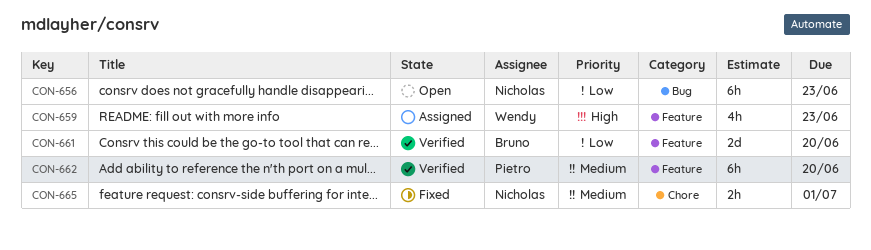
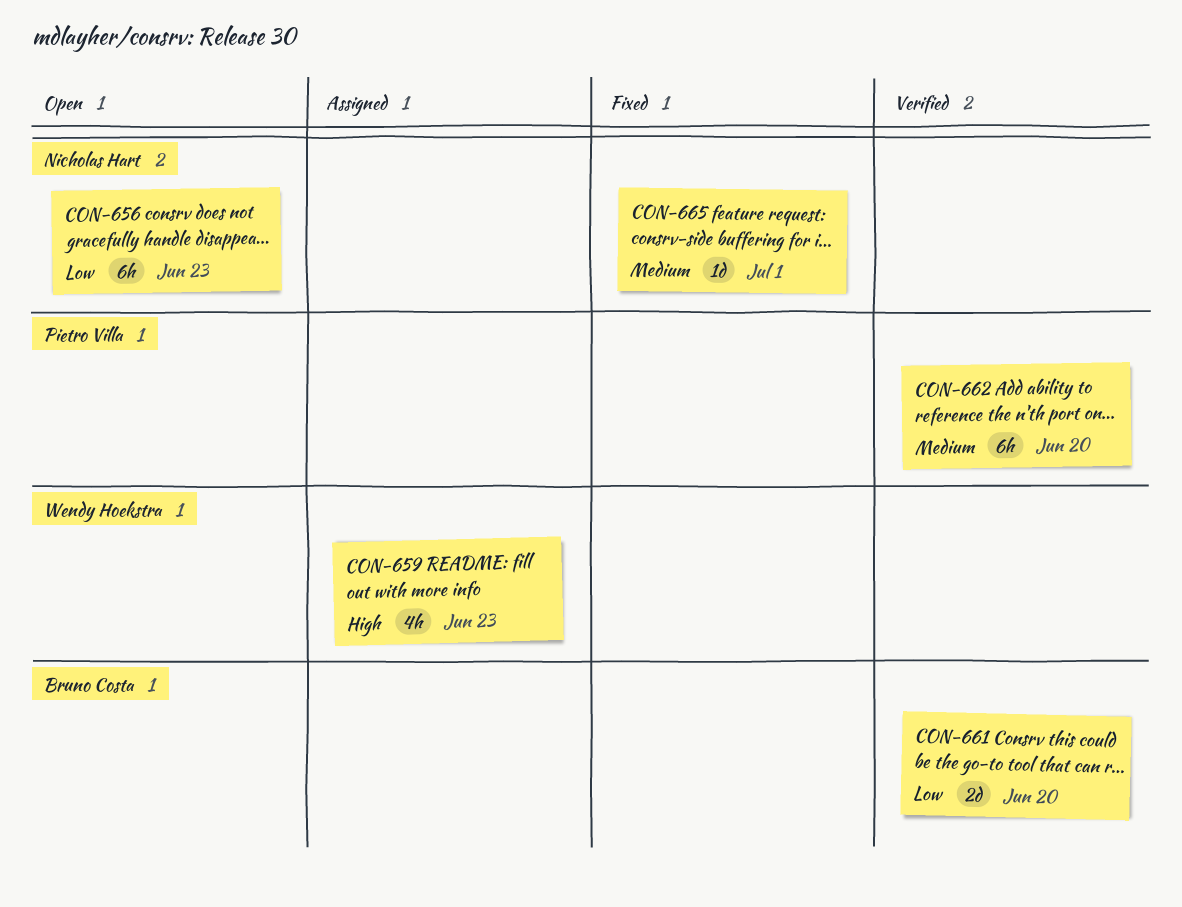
CON-665, estimate: 2h -> 1d

